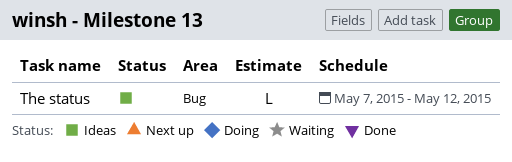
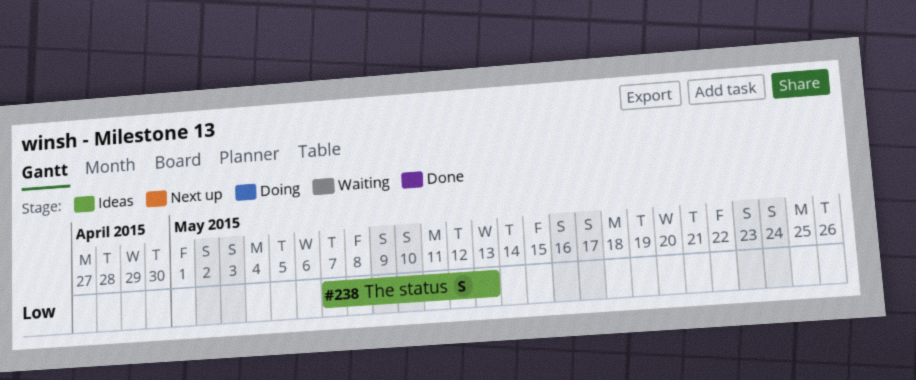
The status, estimate: L -> S
The status, due: May 12 -> May 13

